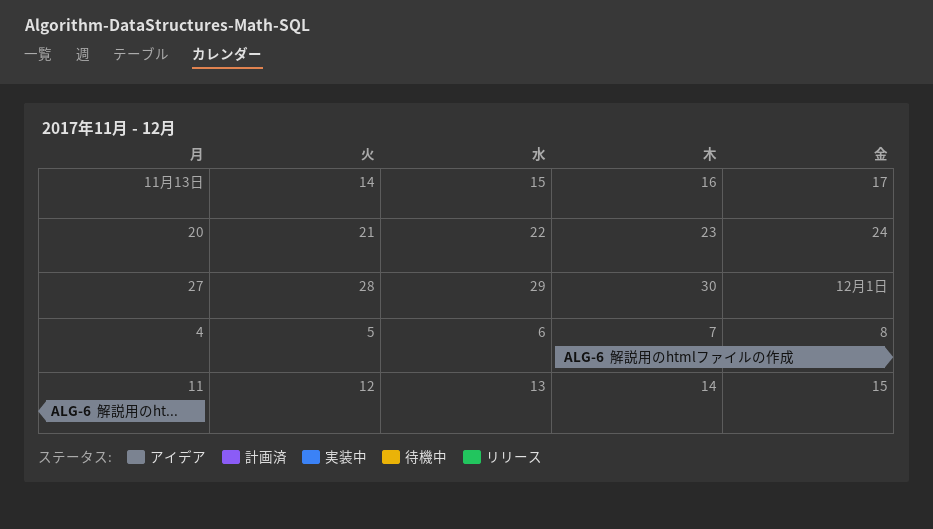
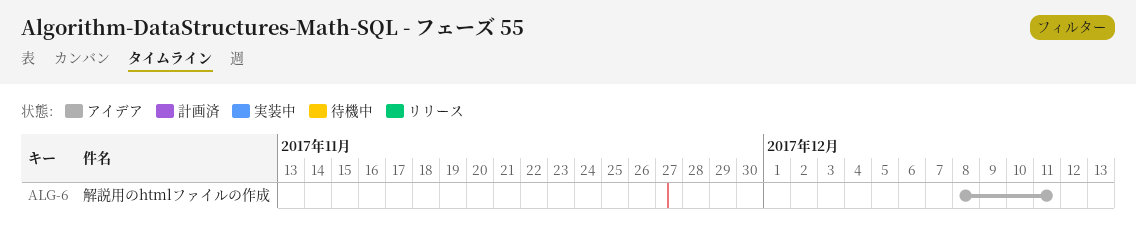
ALG-6, start: Dec 7 -> Dec 8

